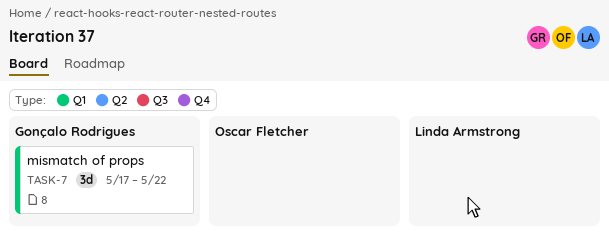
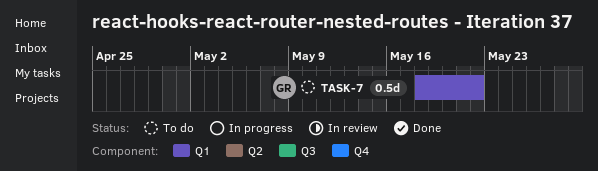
TASK-7, estimate: 3d -> 0.5d
TASK-7, start: May 17 -> May 18

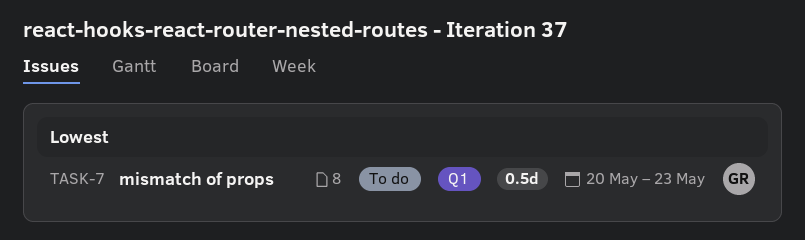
TASK-7, start: May 18 -> May 20
TASK-7, due: May 22 -> May 23

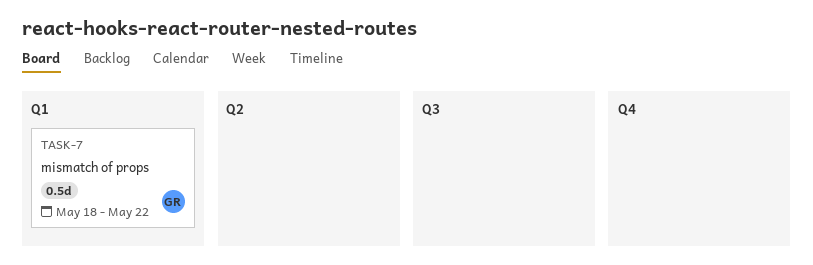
TASK-7, start: May 20 -> May 18
TASK-7, due: May 23 -> May 22

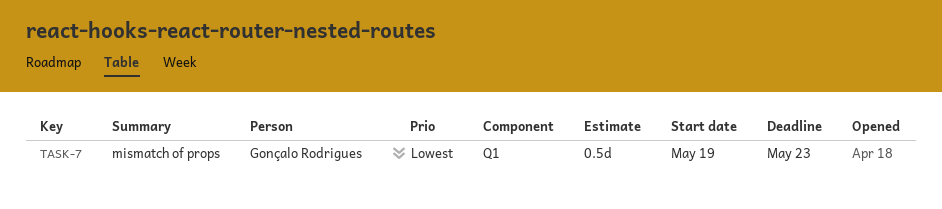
TASK-7, start: May 18 -> May 19
TASK-7, due: May 22 -> May 23

